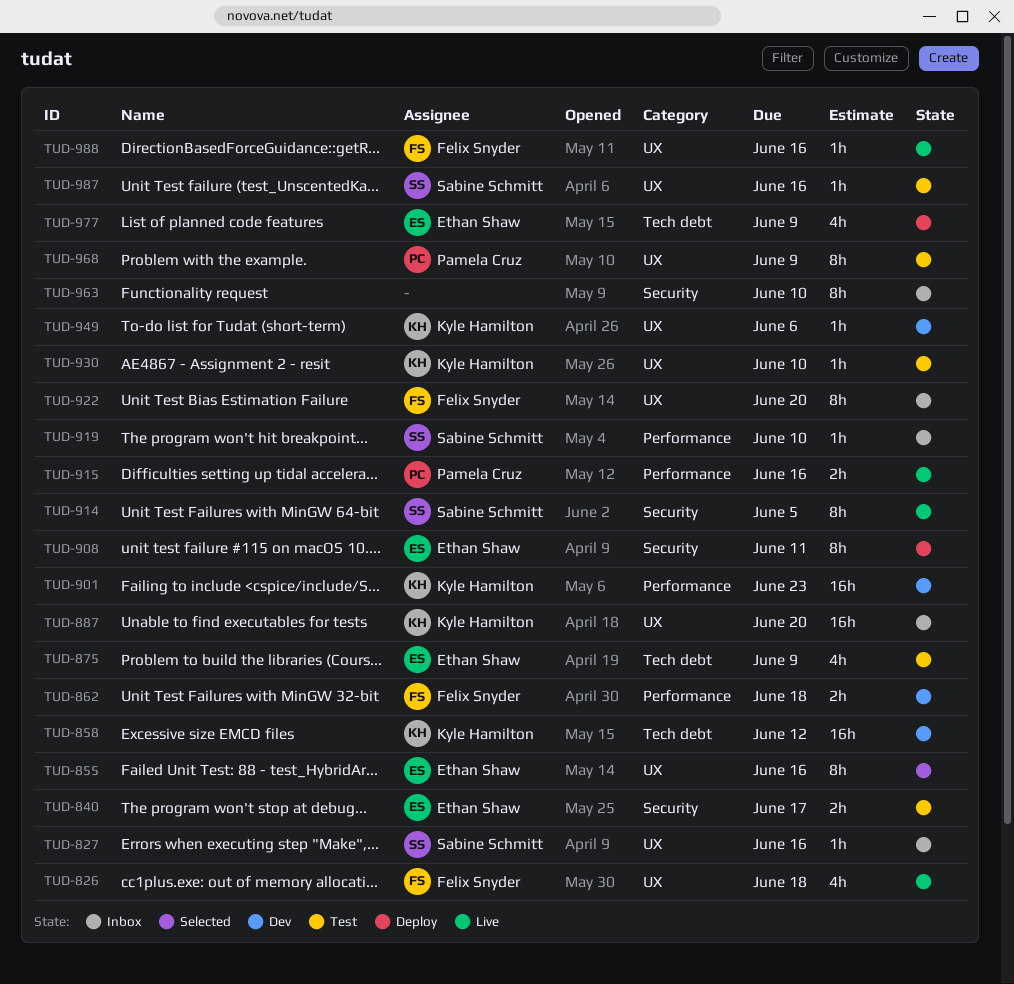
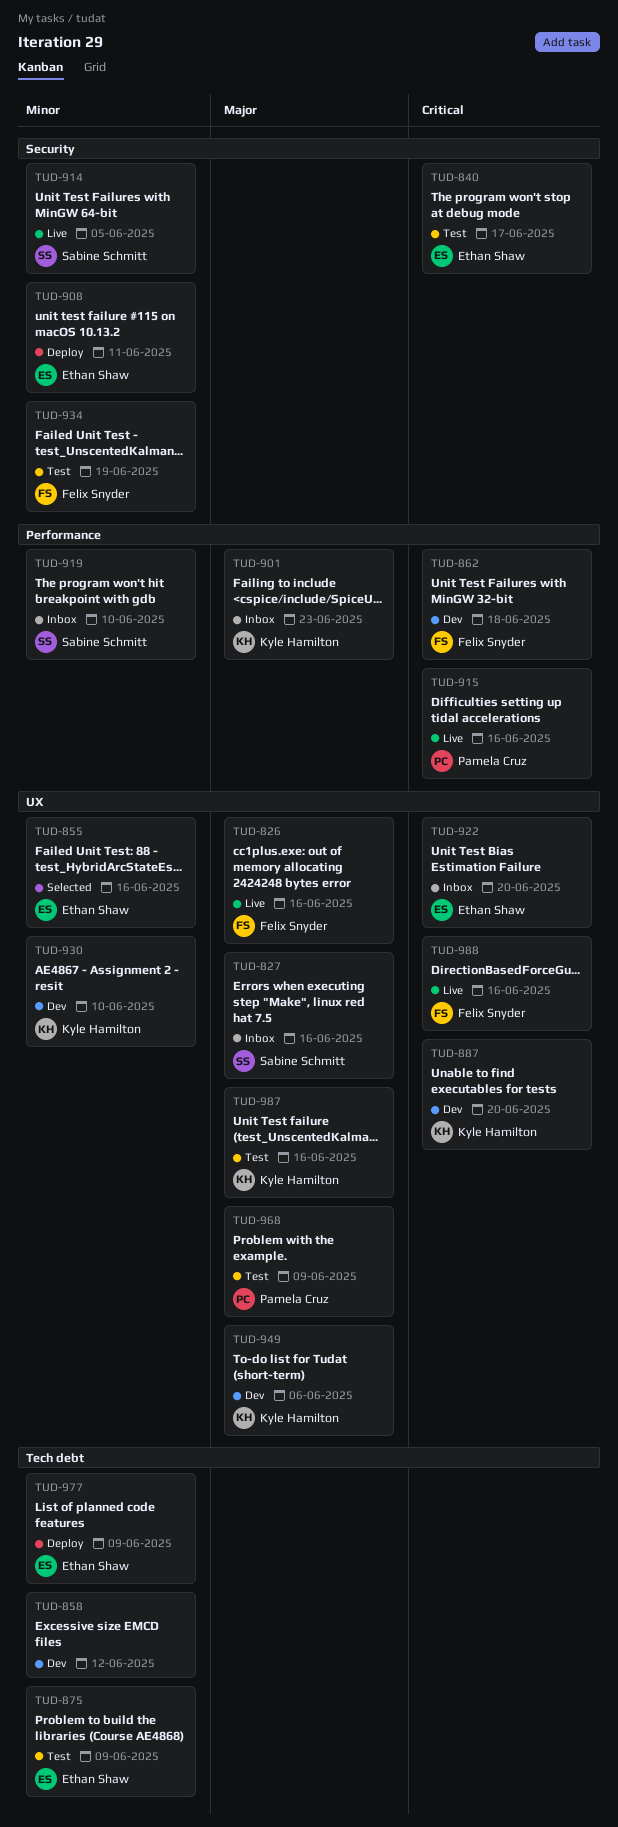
TUD-826, due: Jun 18 -> Jun 16
TUD-858, owner: Kyle Hamilton -> none
TUD-887, status: Inbox -> Dev
TUD-901, status: Dev -> Inbox
TUD-922, owner: Felix Snyder -> Ethan Shaw
TUD-930, status: Test -> Dev
TUD-934: none -> present
TUD-963: present -> none
TUD-987, owner: Sabine Schmitt -> Kyle Hamilton

